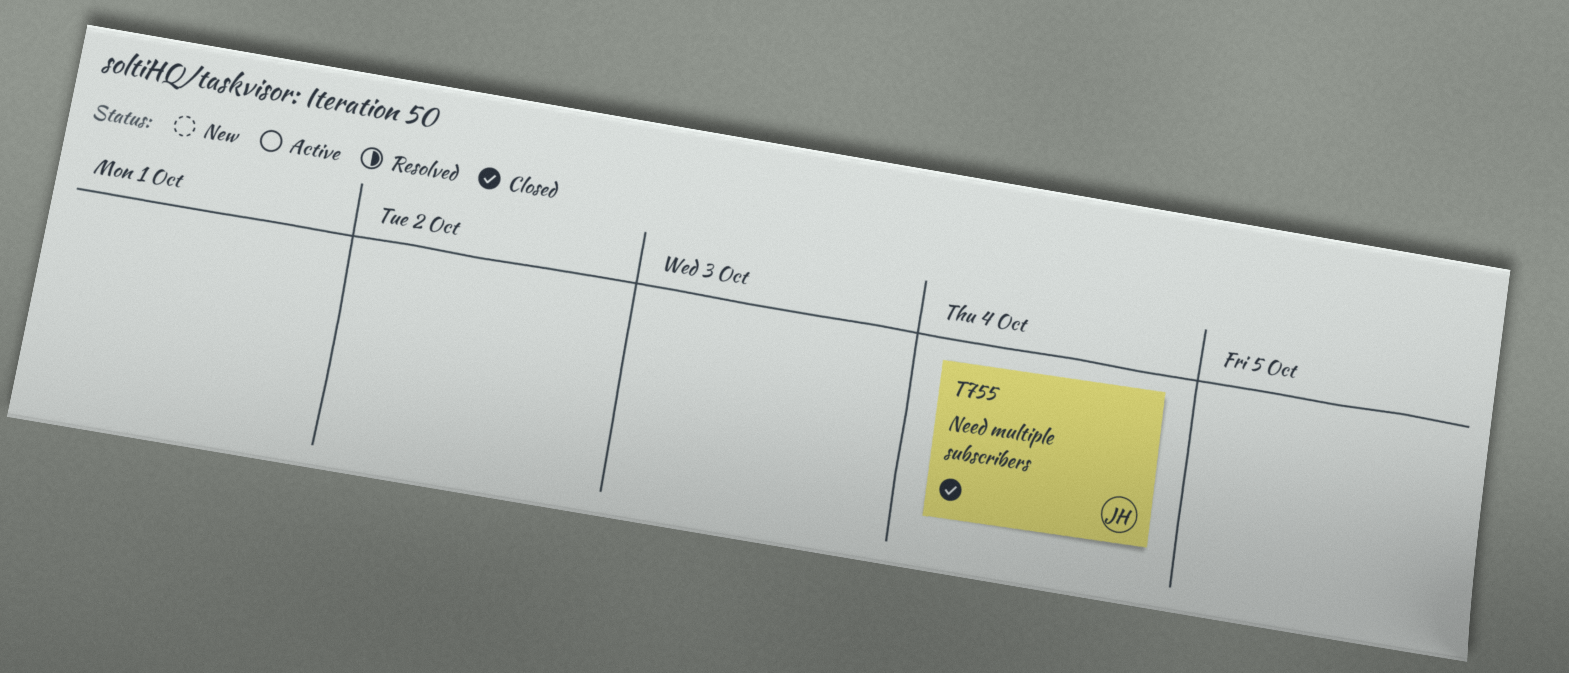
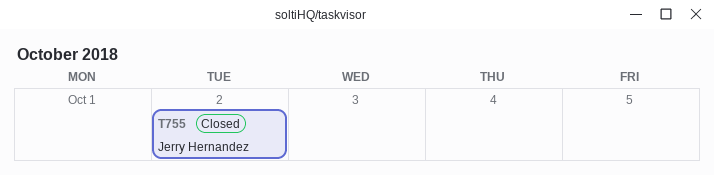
T755, due: Oct 4 -> Oct 2

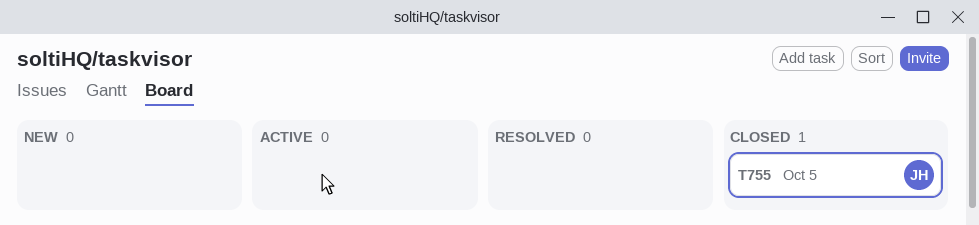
T755, due: Oct 2 -> Oct 5

